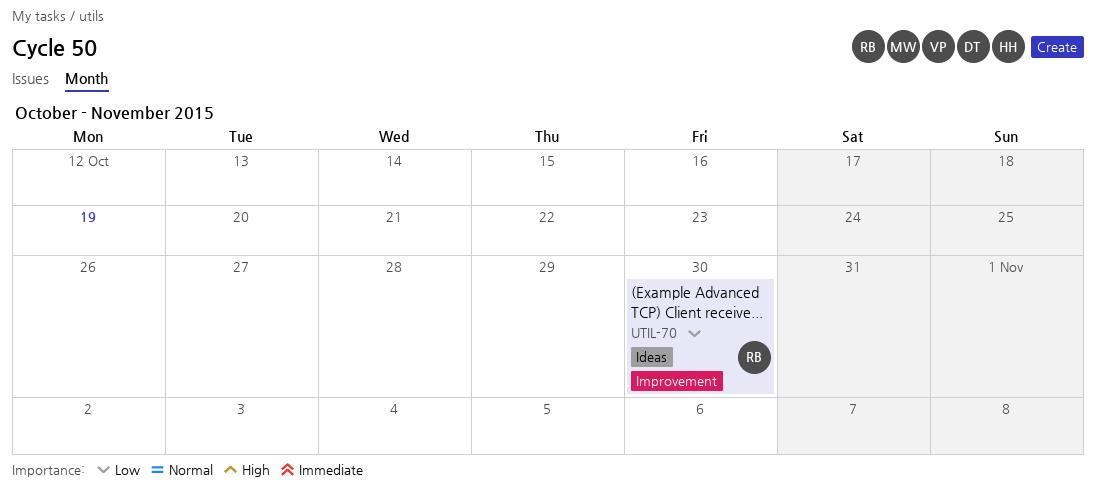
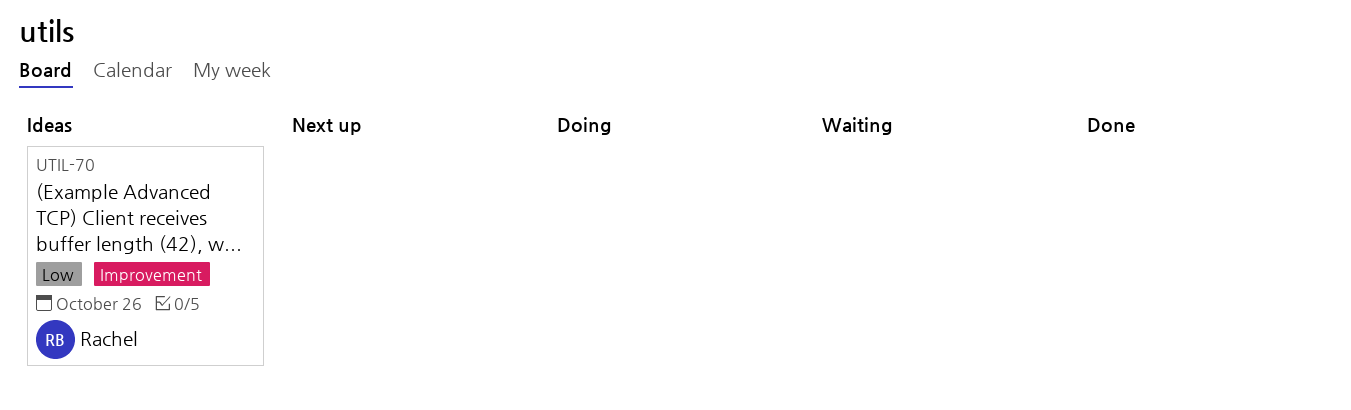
UTIL-70, due: Oct 30 -> Oct 26

